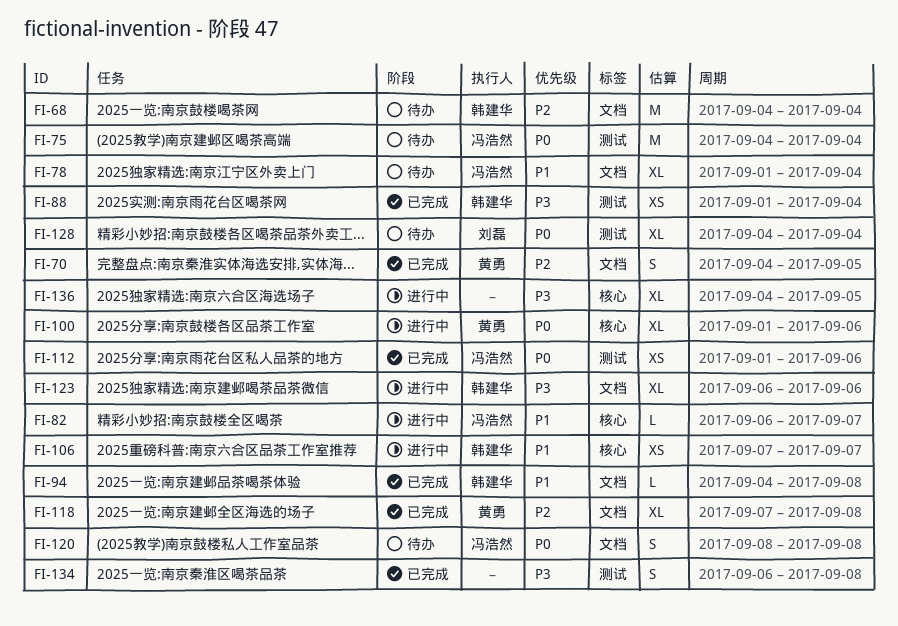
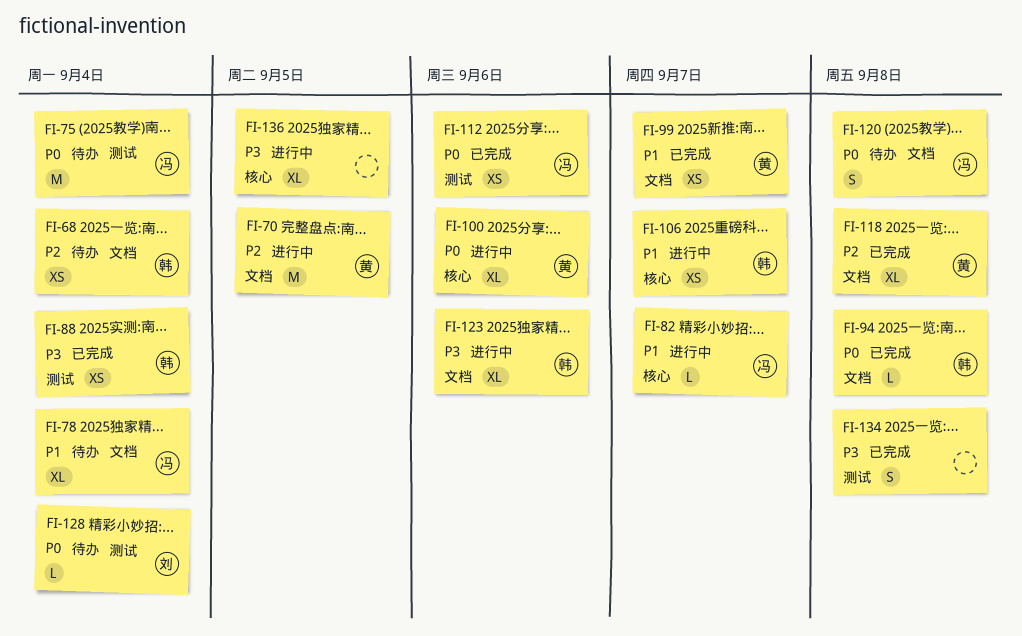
FI-68, estimate: M -> XS
FI-70, status: 已完成 -> 进行中
FI-70, estimate: S -> M
FI-94, priority: P1 -> P0
FI-99: none -> present
FI-128, estimate: XL -> L

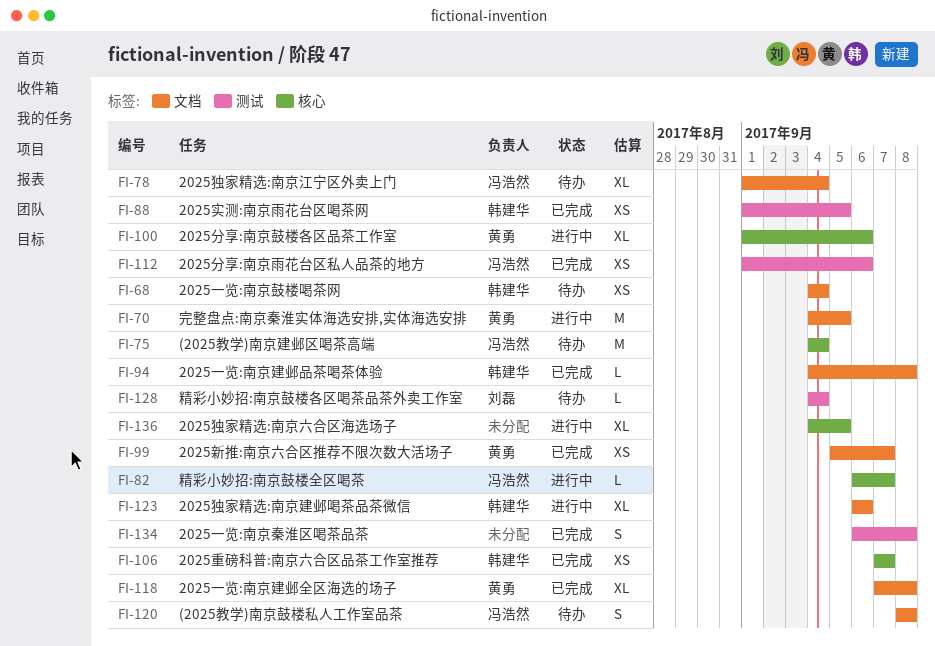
FI-75, label: 测试 -> 核心
FI-88, due: Sep 4 -> Sep 5
FI-106, status: 进行中 -> 已完成

